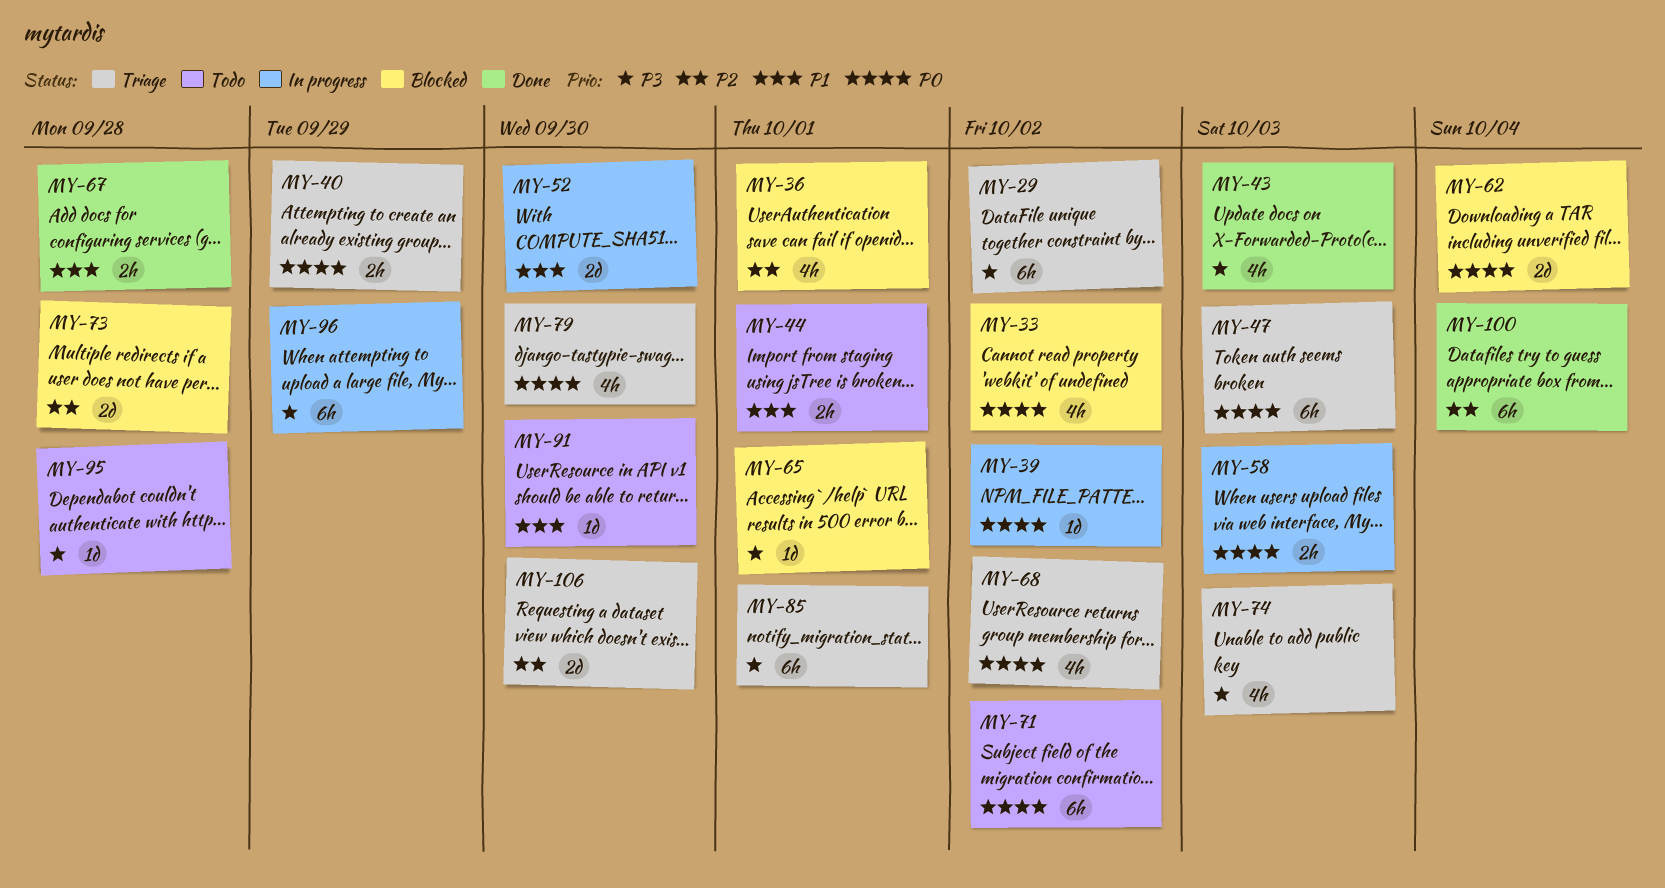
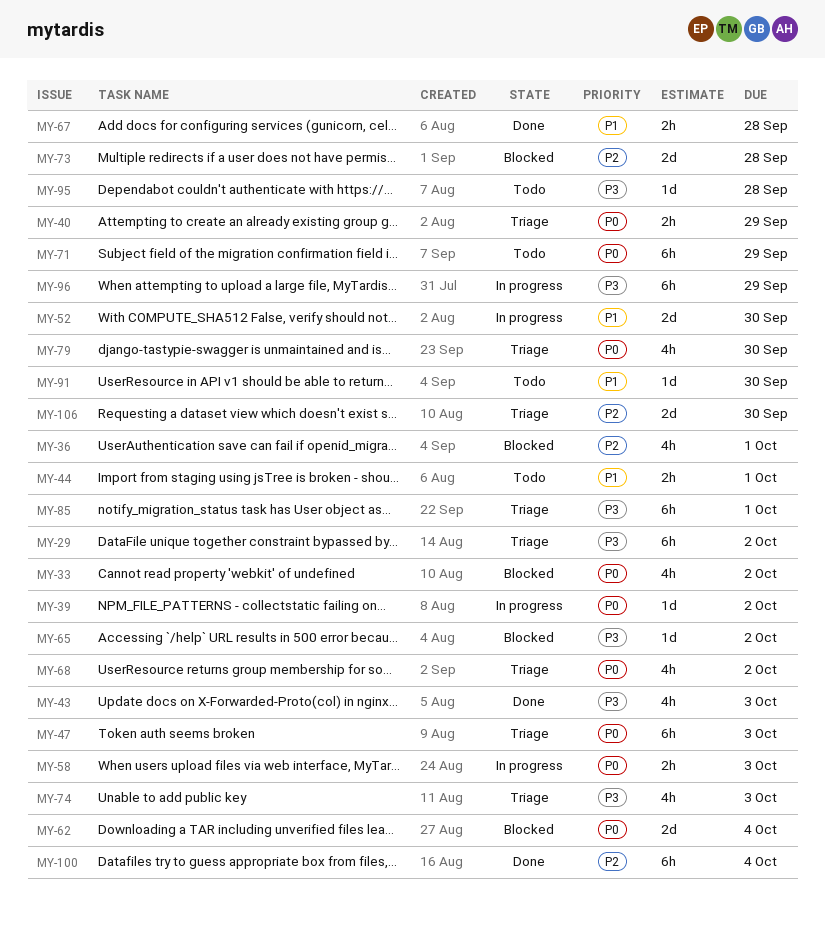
MY-65, due: Oct 1 -> Oct 2
MY-71, due: Oct 2 -> Sep 29

